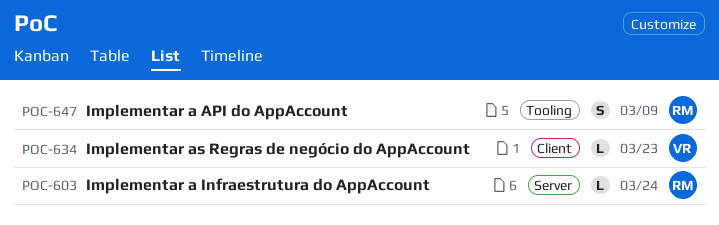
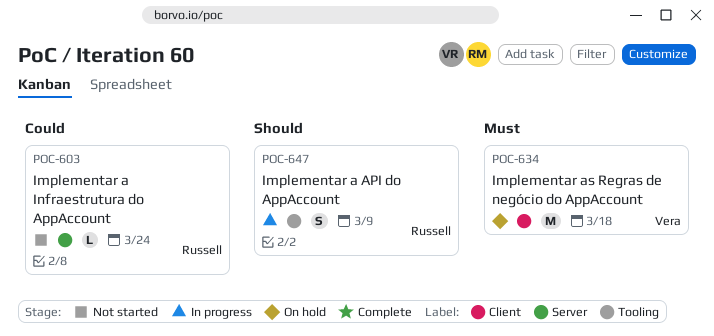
POC-634, estimate: L -> M
POC-634, due: Mar 23 -> Mar 18

